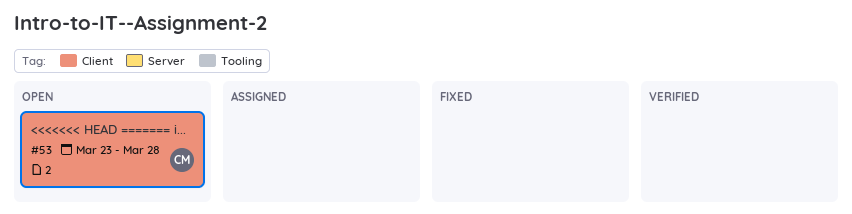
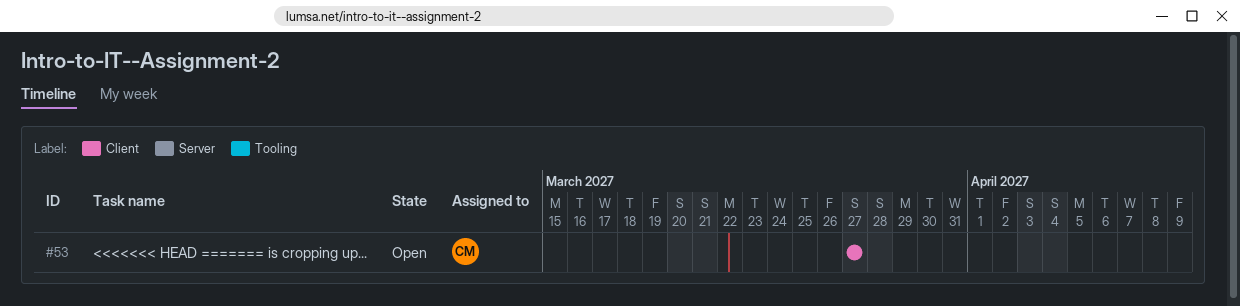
#53, start: Mar 23 -> Mar 27
#53, due: Mar 28 -> Mar 27

